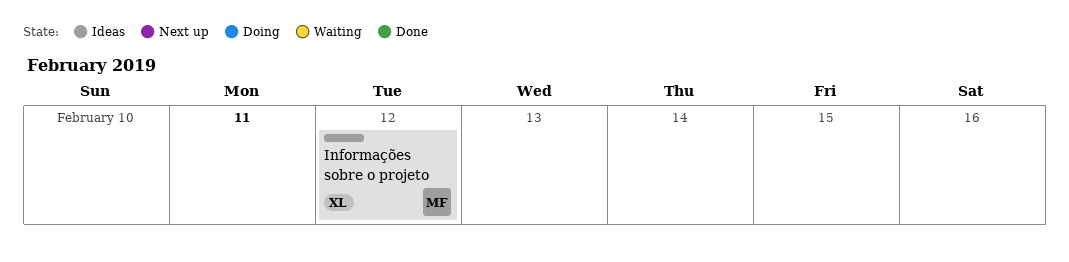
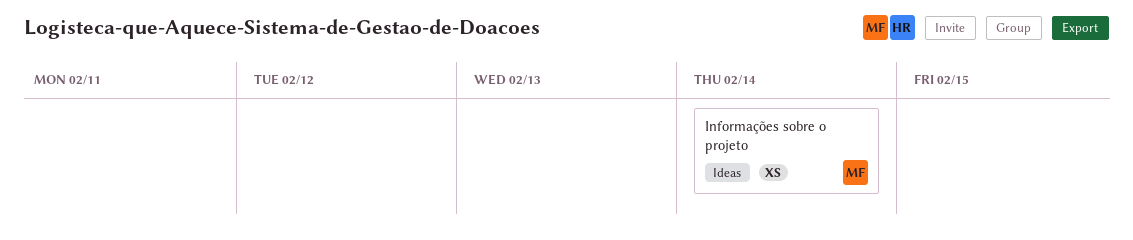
Informações sobre o projeto, estimate: XL -> XS
Informações sobre o projeto, due: Feb 12 -> Feb 14

